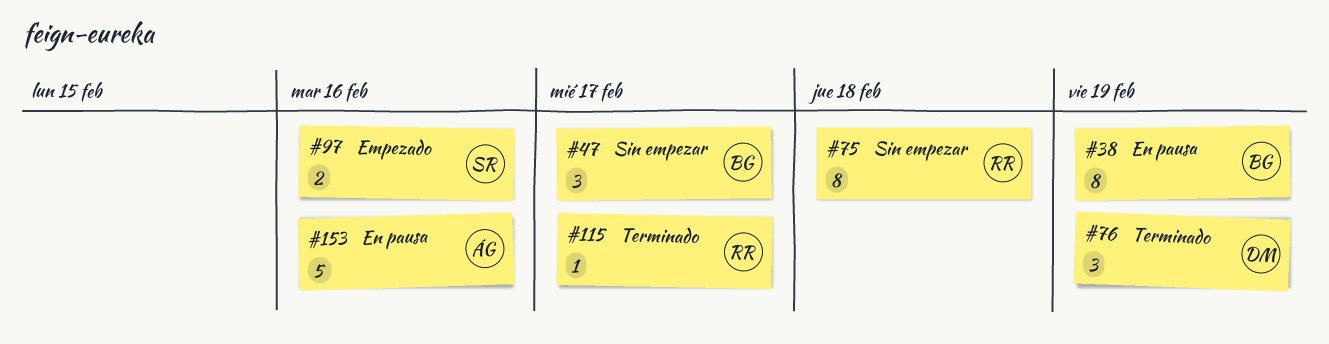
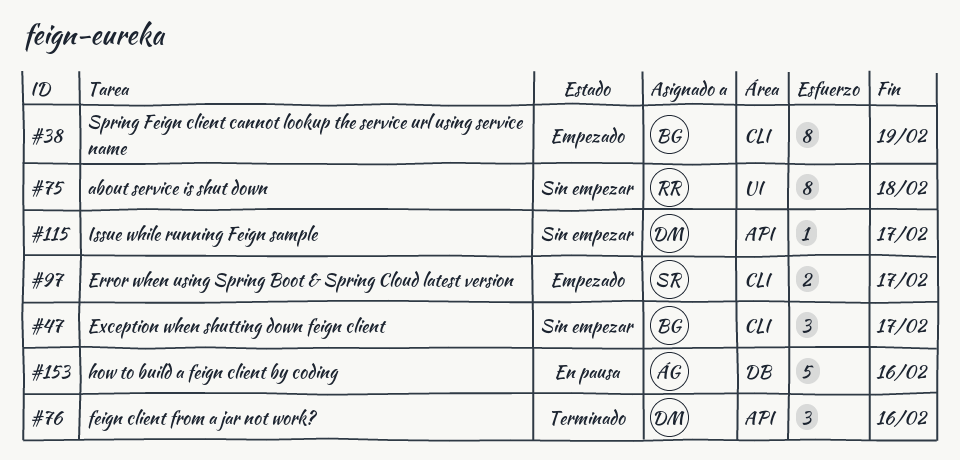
#38, status: En pausa -> Empezado
#76, due: Feb 19 -> Feb 16
#97, due: Feb 16 -> Feb 17
#115, status: Terminado -> Sin empezar
#115, owner: RR -> DM

